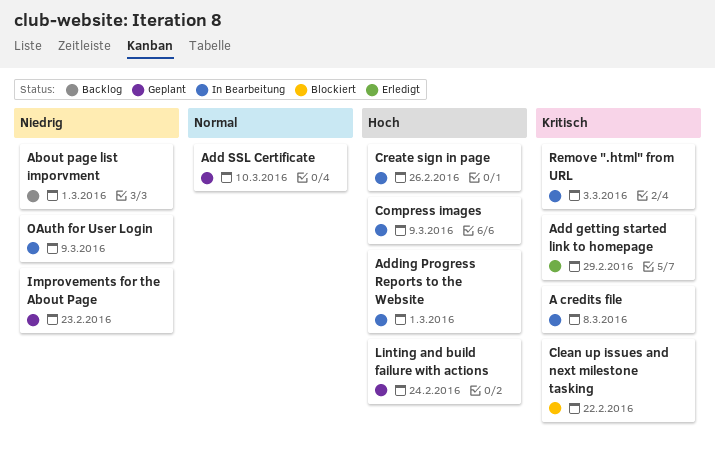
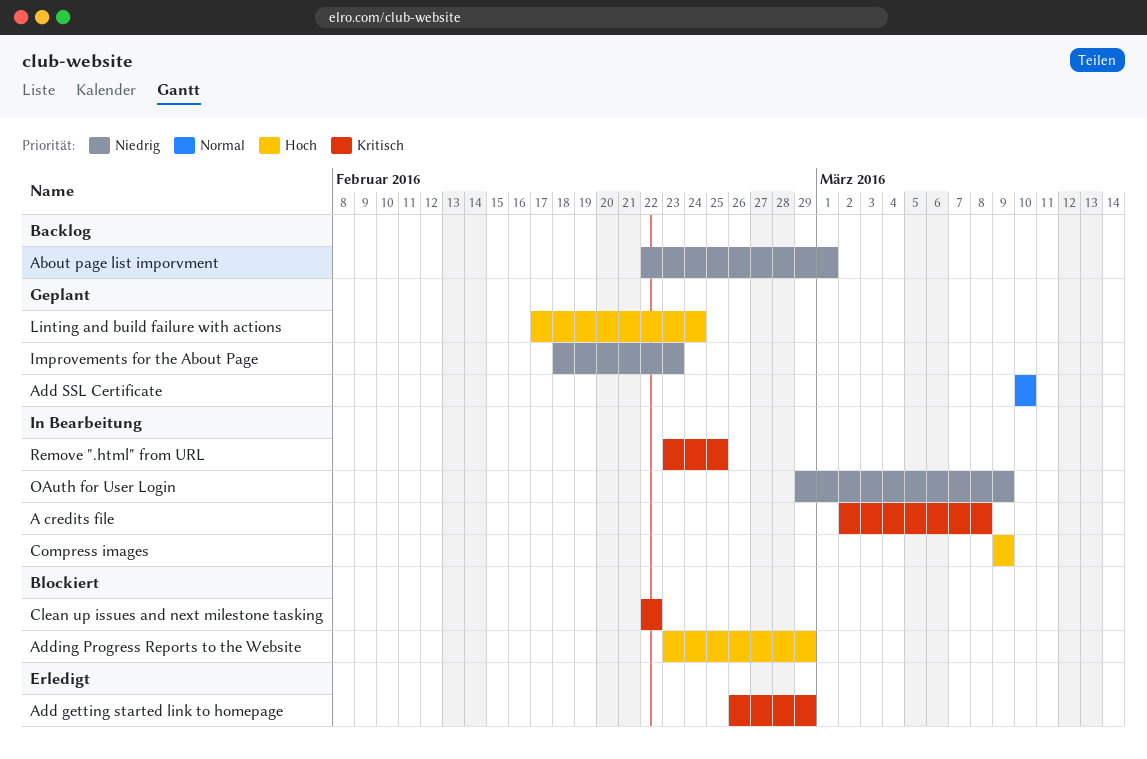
Adding Progress Reports to the Website, status: In Bearbeitung -> Blockiert
Adding Progress Reports to the Website, due: Mar 1 -> Feb 29
Create sign in page: present -> none
Remove ".html" from URL, due: Mar 3 -> Feb 25

